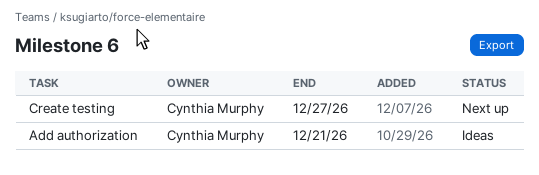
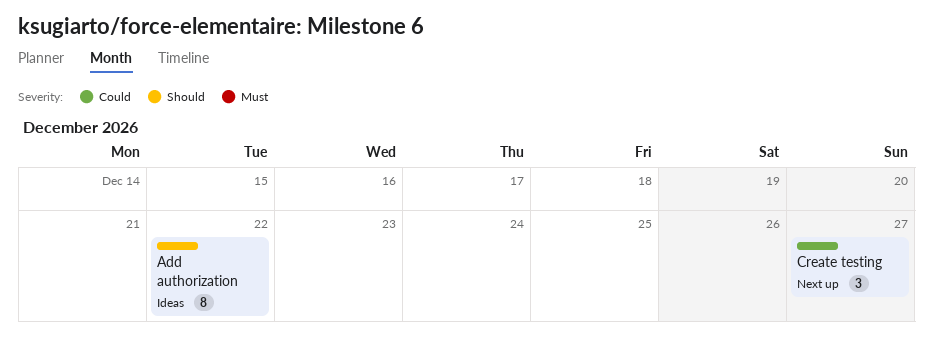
Add authorization, due: Dec 21 -> Dec 22

